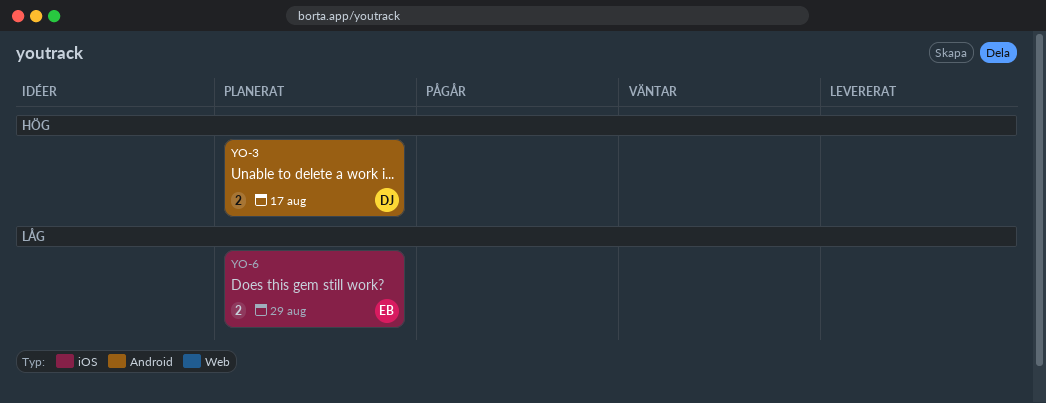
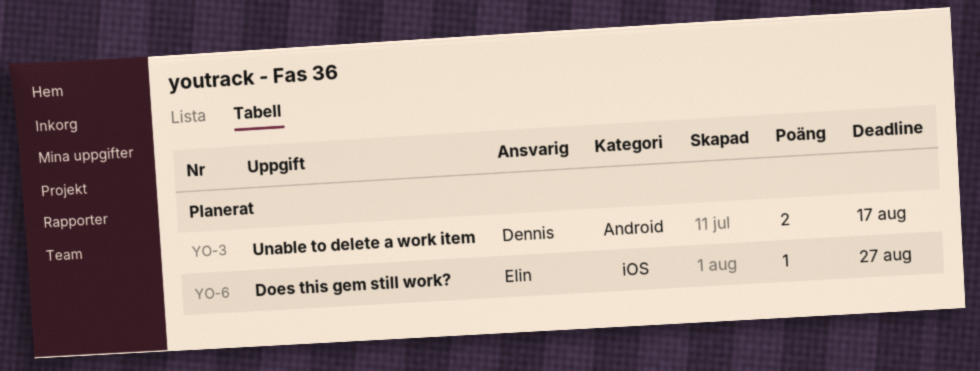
YO-6, estimate: 2 -> 1
YO-6, due: Aug 29 -> Aug 27

